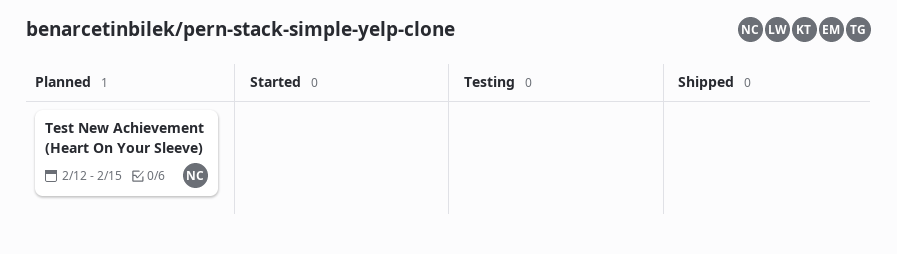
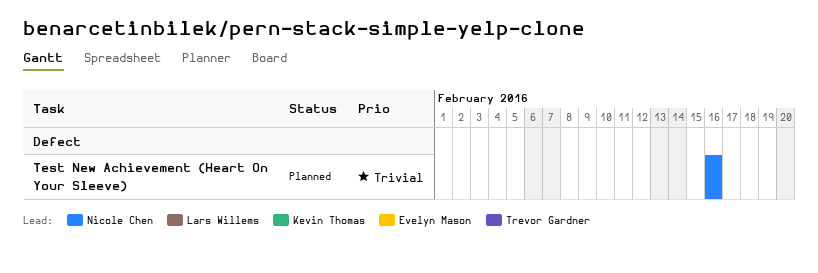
Test New Achievement (Heart On Your Sleeve), start: Feb 12 -> Feb 16
Test New Achievement (Heart On Your Sleeve), due: Feb 15 -> Feb 16

